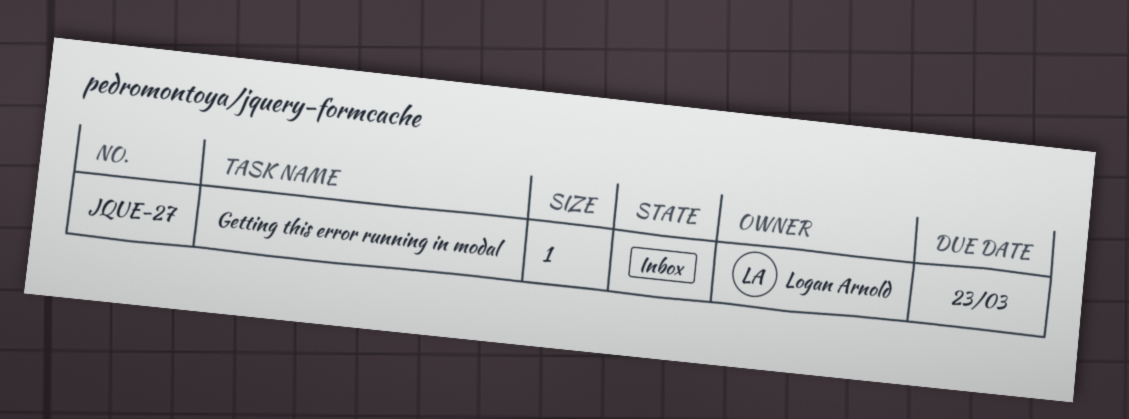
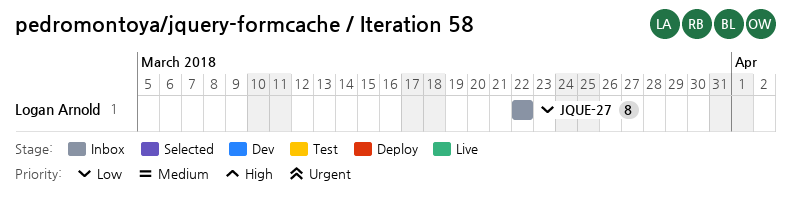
JQUE-27, estimate: 1 -> 8
JQUE-27, due: Mar 23 -> Mar 22

